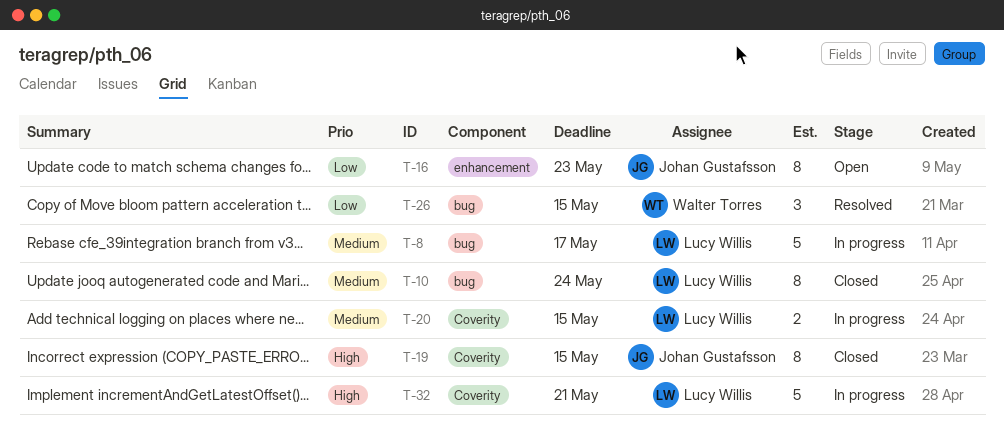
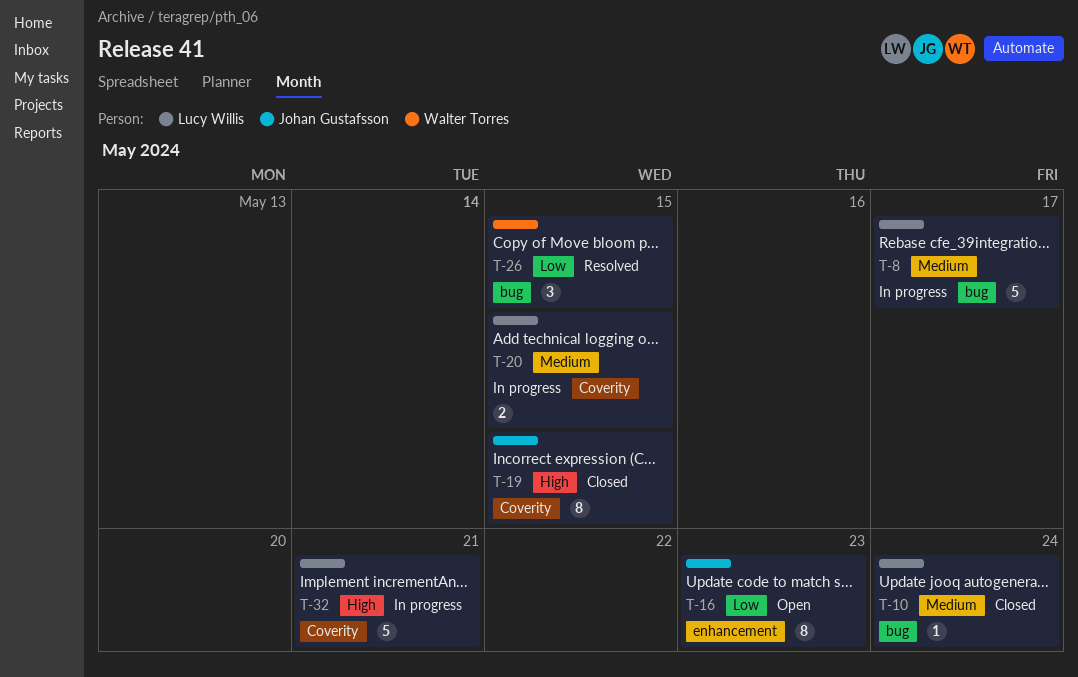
T-10, estimate: 8 -> 1

